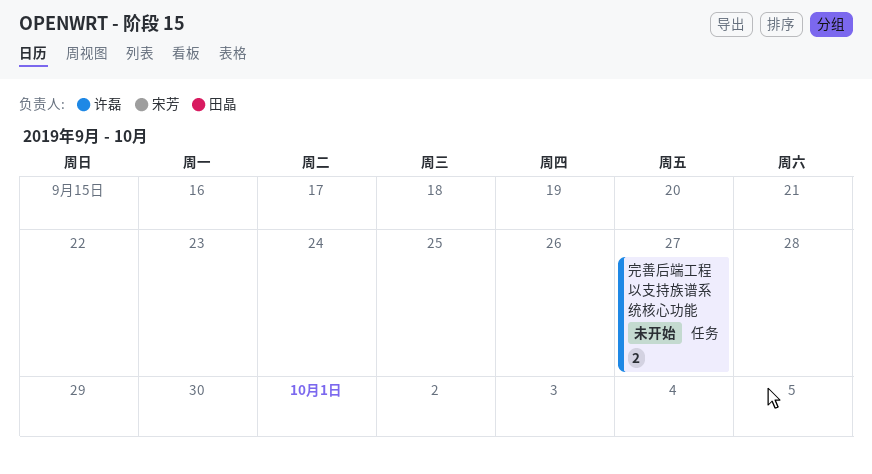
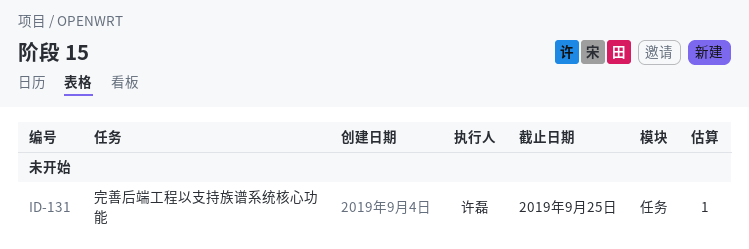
完善后端工程以支持族谱系统核心功能, estimate: 2 -> 1
完善后端工程以支持族谱系统核心功能, due: Sep 27 -> Sep 25

